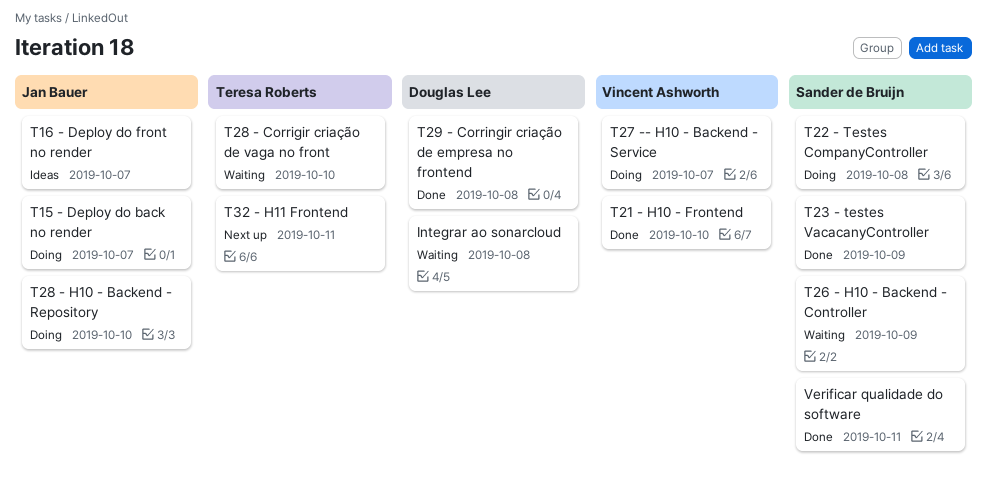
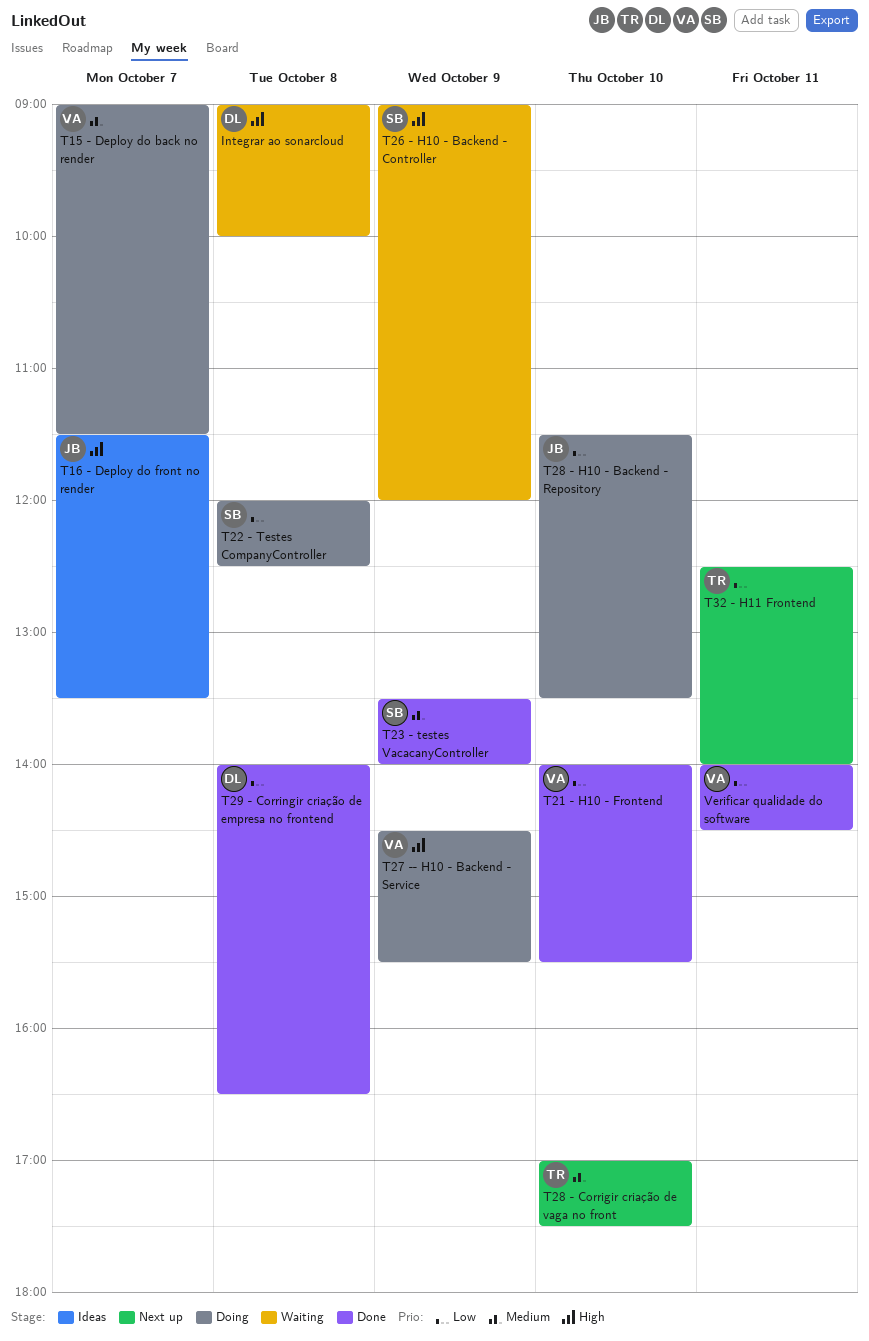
T15 - Deploy do back no render, owner: Jan Bauer -> Vincent Ashworth
T27 -- H10 - Backend - Service, day: Oct 7 -> Oct 9
T28 - Corrigir criação de vaga no front, status: Waiting -> Next up
Verificar qualidade do software, owner: Sander de Bruijn -> Vincent Ashworth

